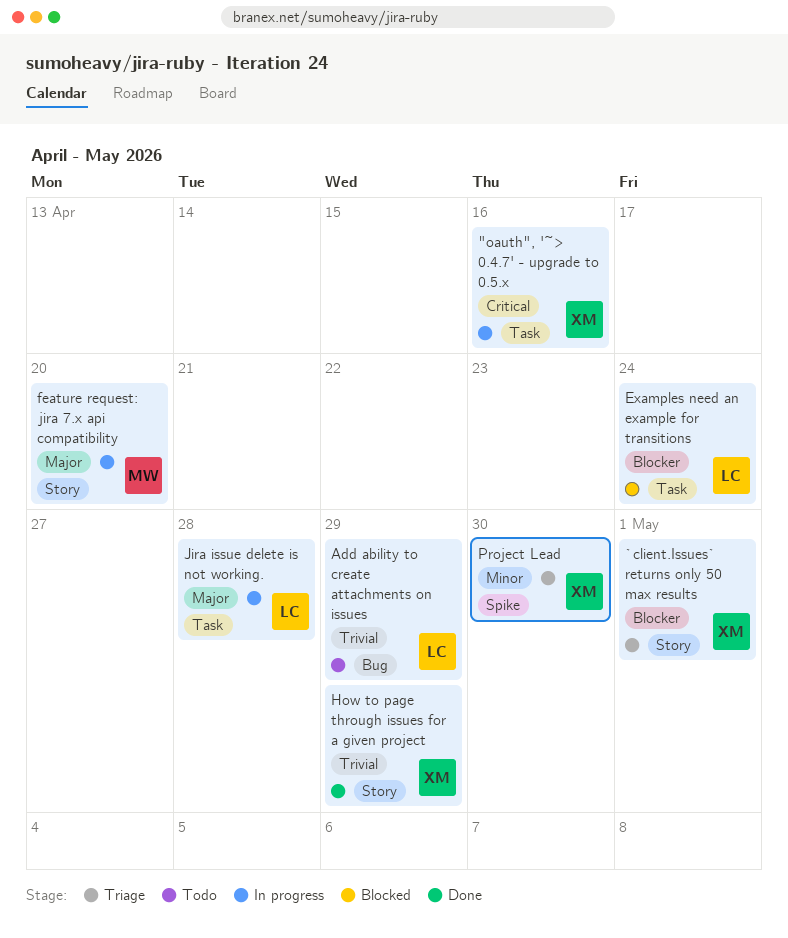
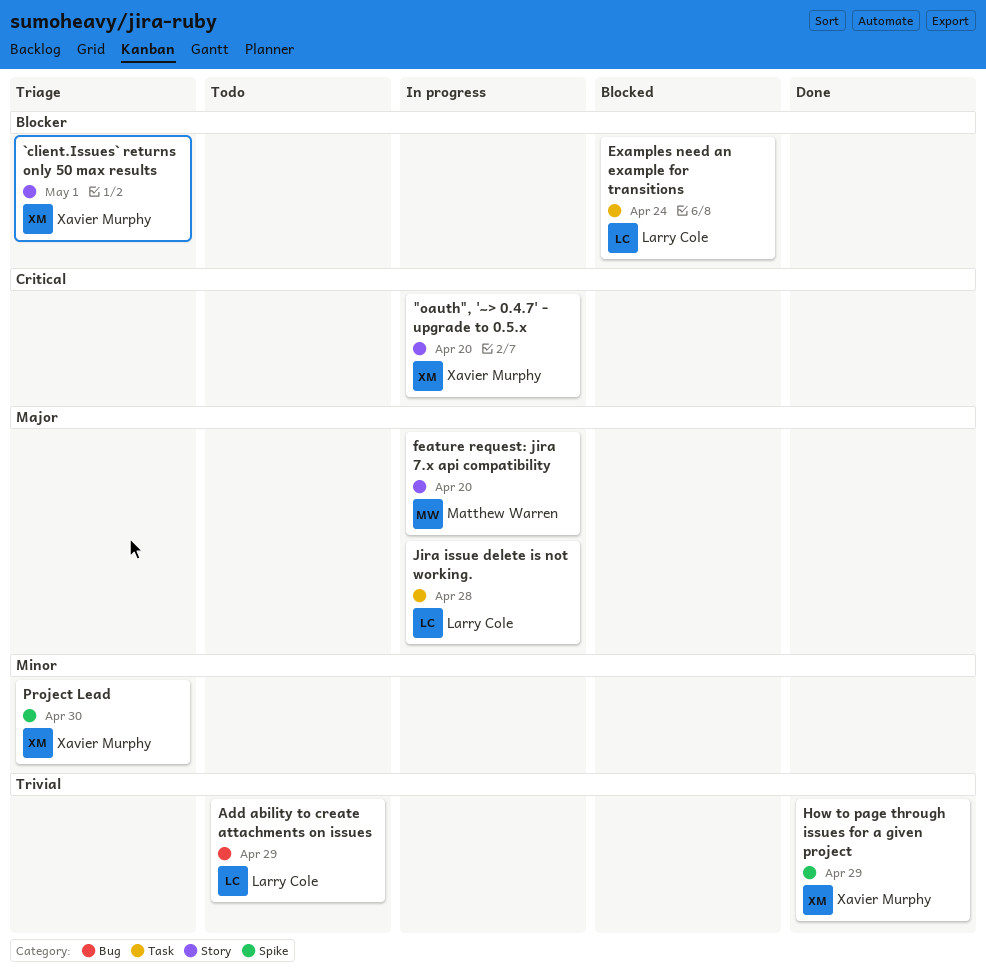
"oauth", '~> 0.4.7' - upgrade to 0.5.x, label: Task -> Story
"oauth", '~> 0.4.7' - upgrade to 0.5.x, due: Apr 16 -> Apr 20
How to page through issues for a given project, label: Story -> Spike

